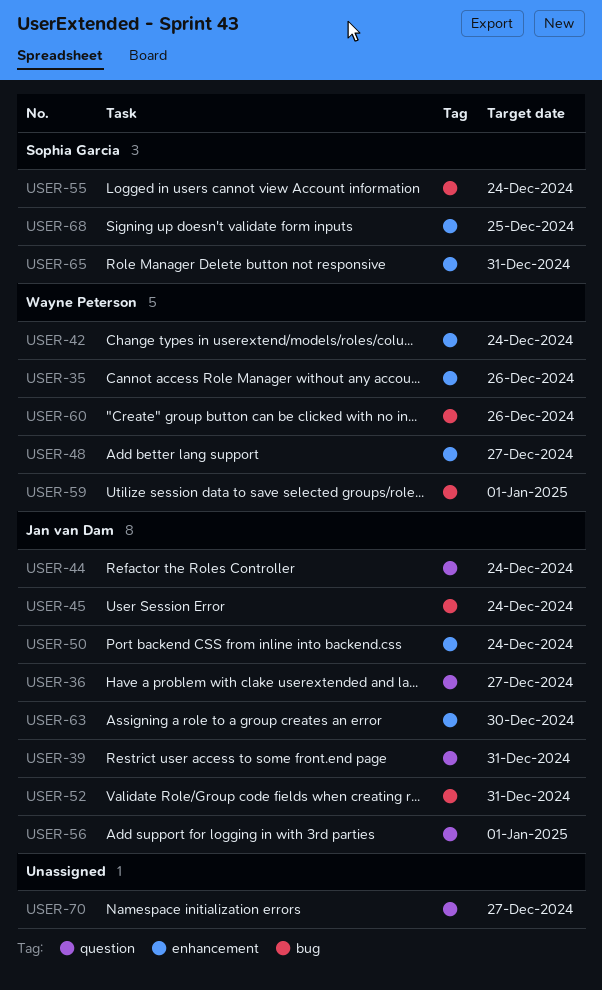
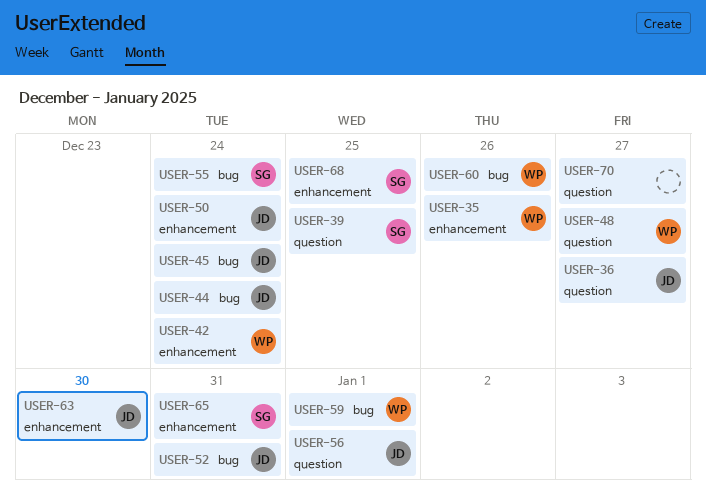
USER-39, owner: Jan van Dam -> Sophia Garcia
USER-39, due: Dec 31 -> Dec 25
USER-44, label: question -> bug
USER-48, label: enhancement -> question

